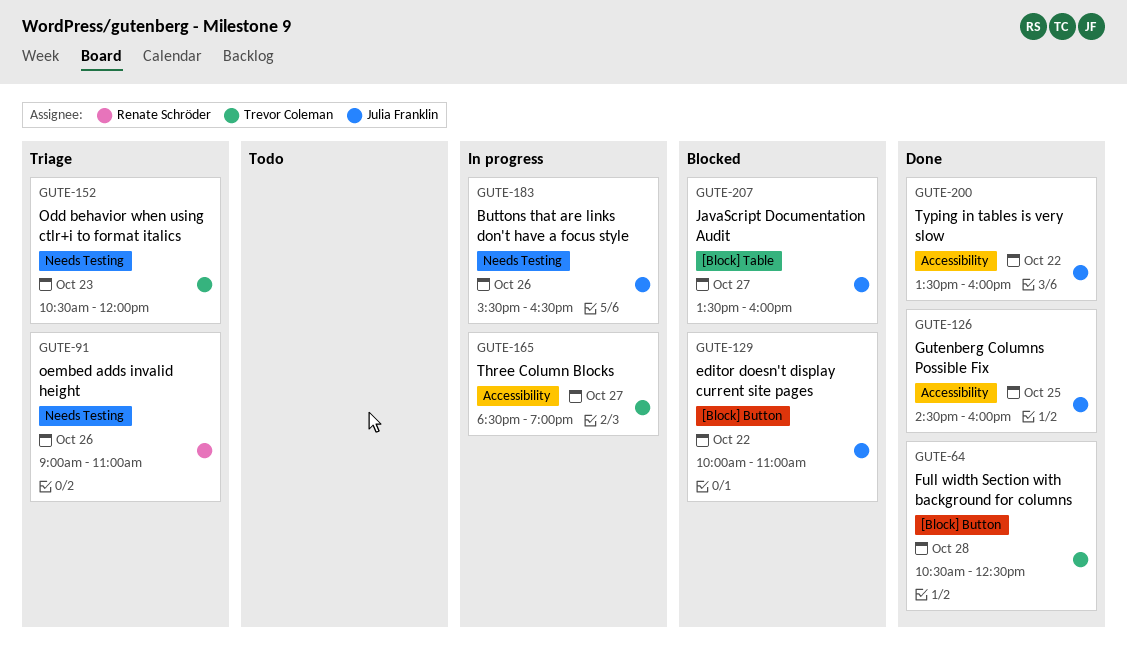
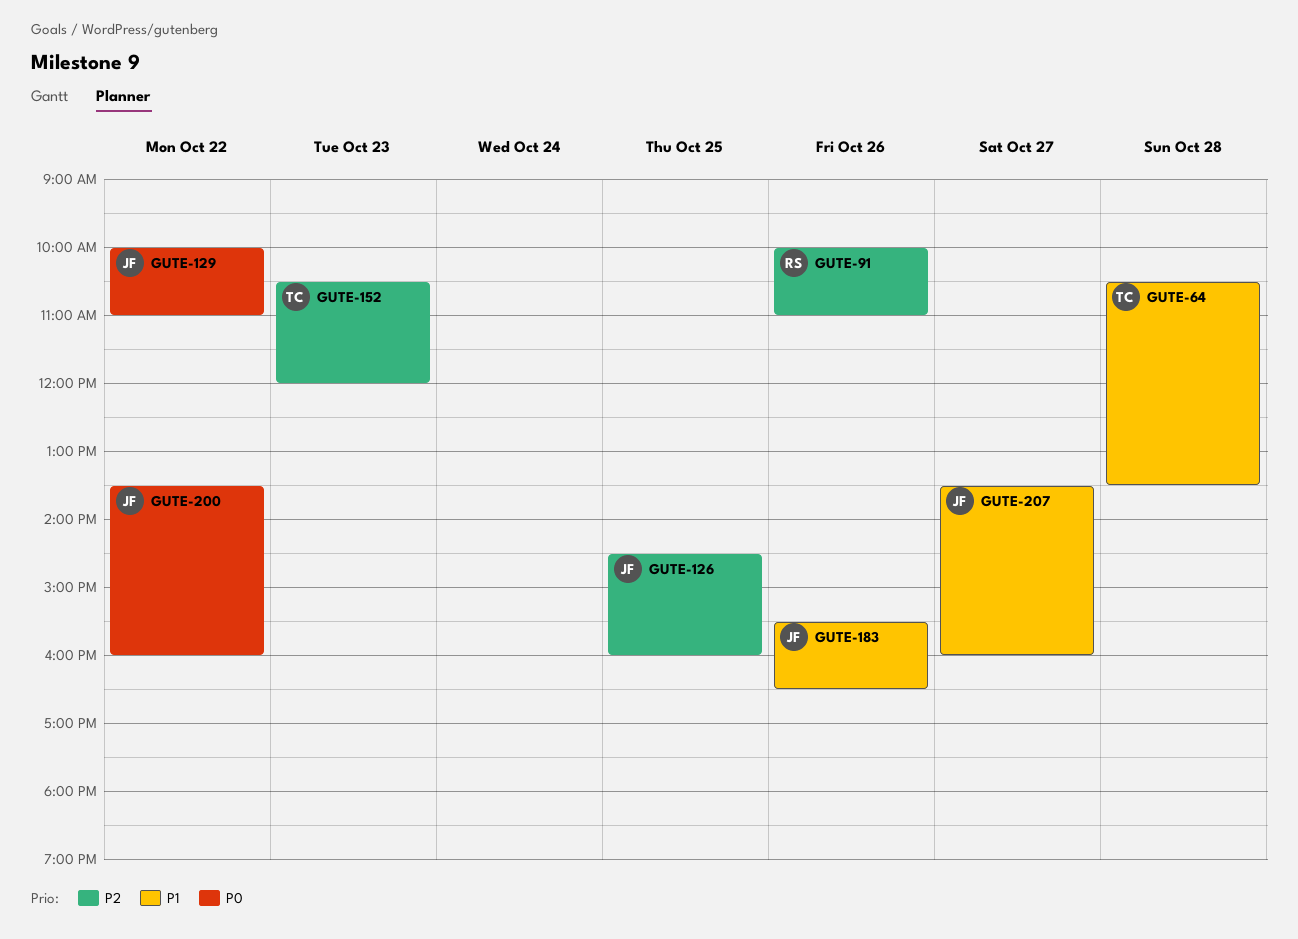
GUTE-64, ends: 12:30 -> 13:30
GUTE-91, begins: 09:00 -> 10:00
GUTE-165: present -> none

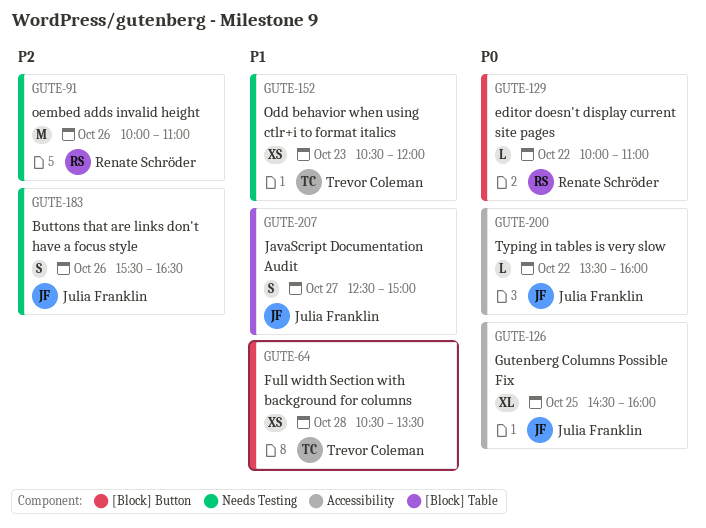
GUTE-126, priority: P2 -> P0
GUTE-129, owner: Julia Franklin -> Renate Schröder
GUTE-152, priority: P2 -> P1
GUTE-183, priority: P1 -> P2
GUTE-207, begins: 13:30 -> 12:30
GUTE-207, ends: 16:00 -> 15:00

